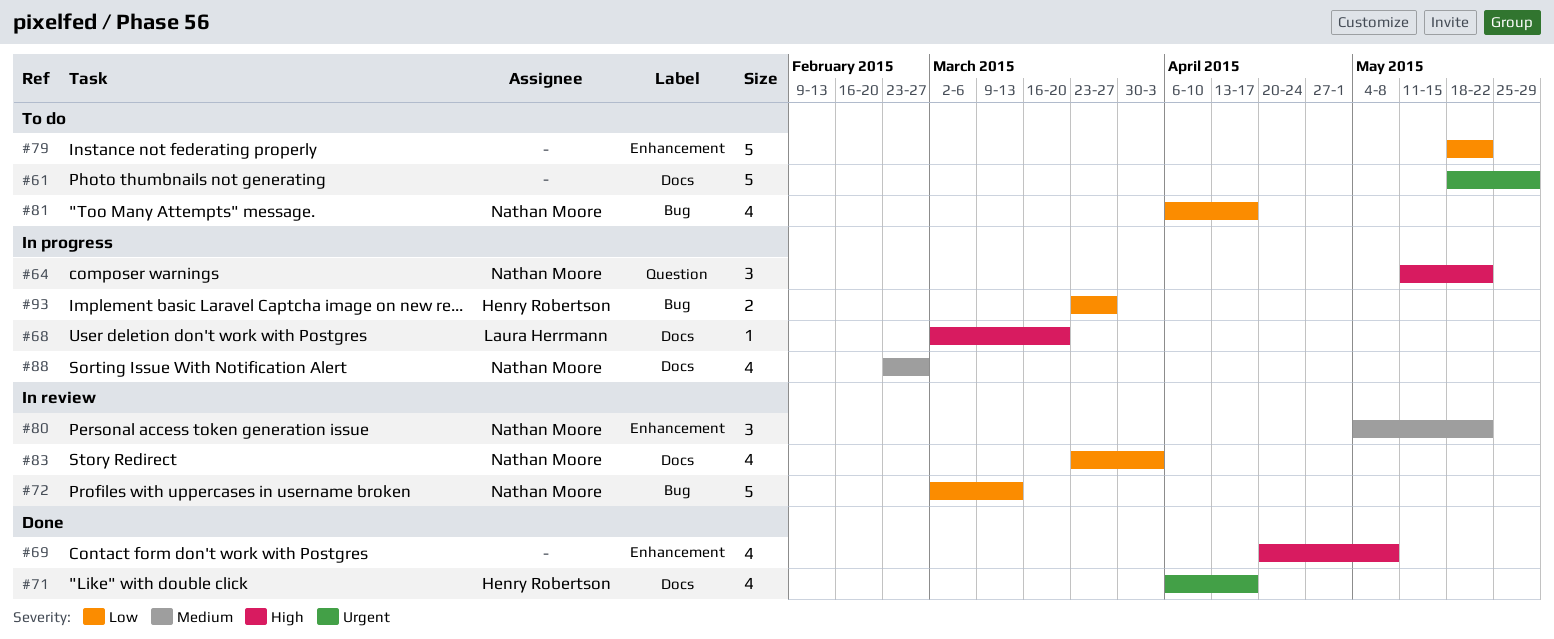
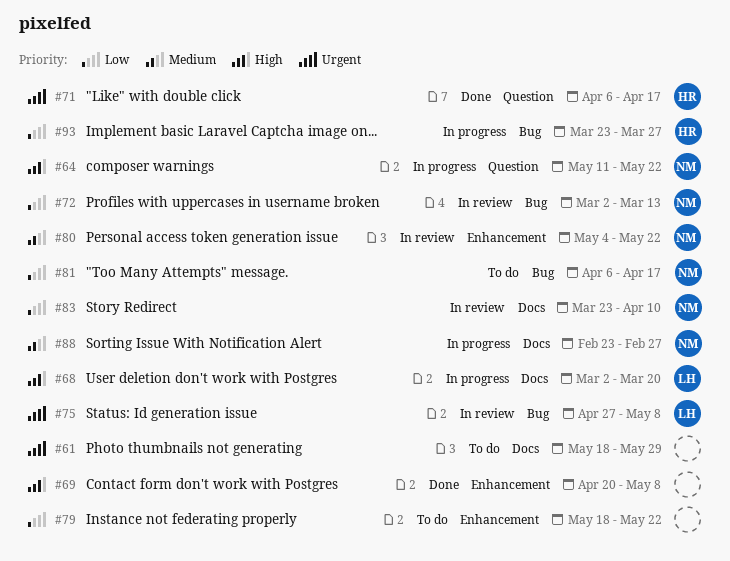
#71, label: Docs -> Question
#75: none -> present
#83, due: Apr 3 -> Apr 10

